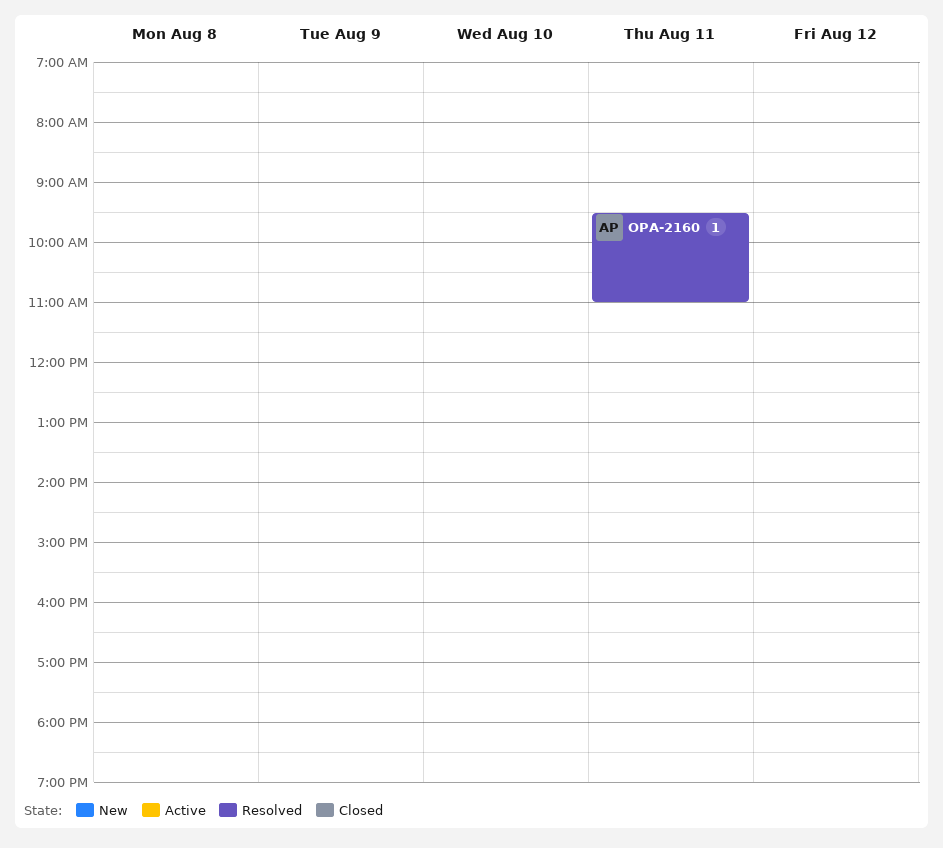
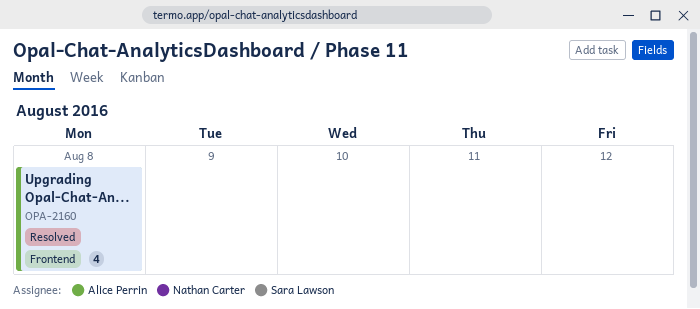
OPA-2160, estimate: 1 -> 4
OPA-2160, day: Aug 11 -> Aug 8

